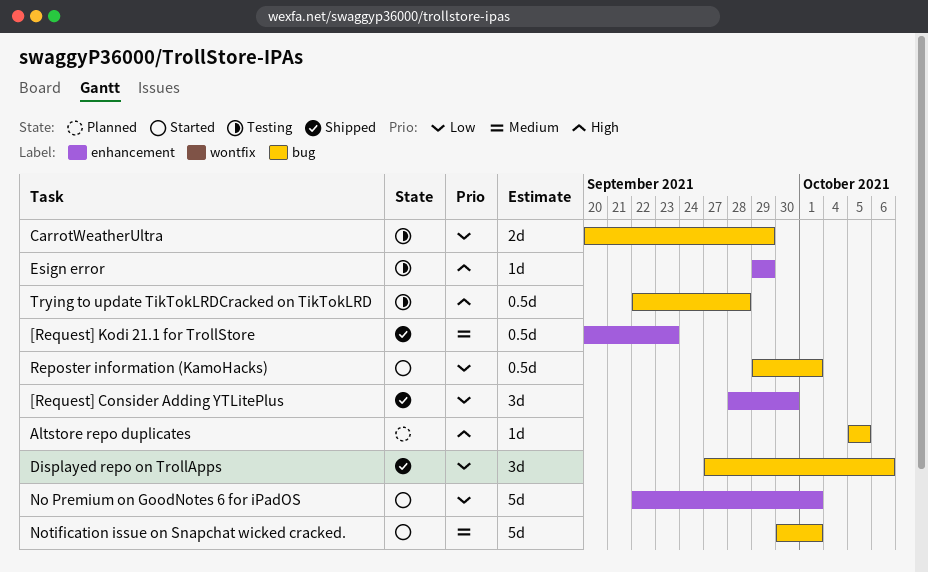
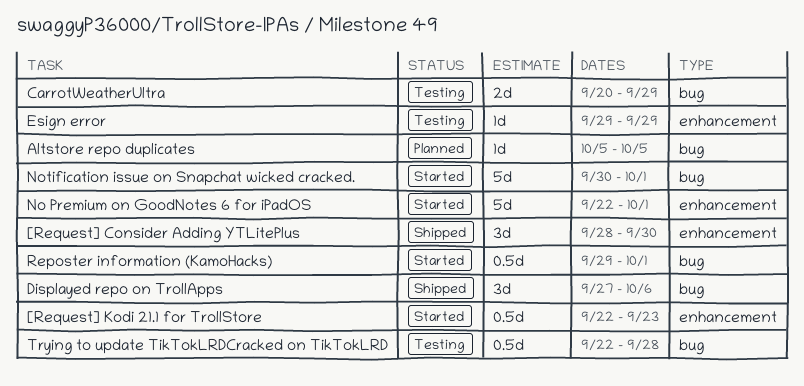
[Request] Kodi 21.1 for TrollStore, status: Shipped -> Started
[Request] Kodi 21.1 for TrollStore, start: Sep 20 -> Sep 22

